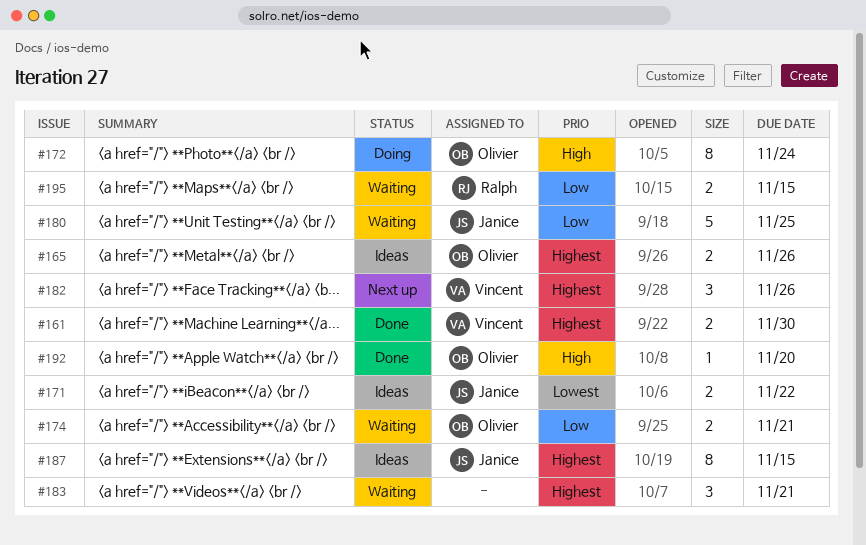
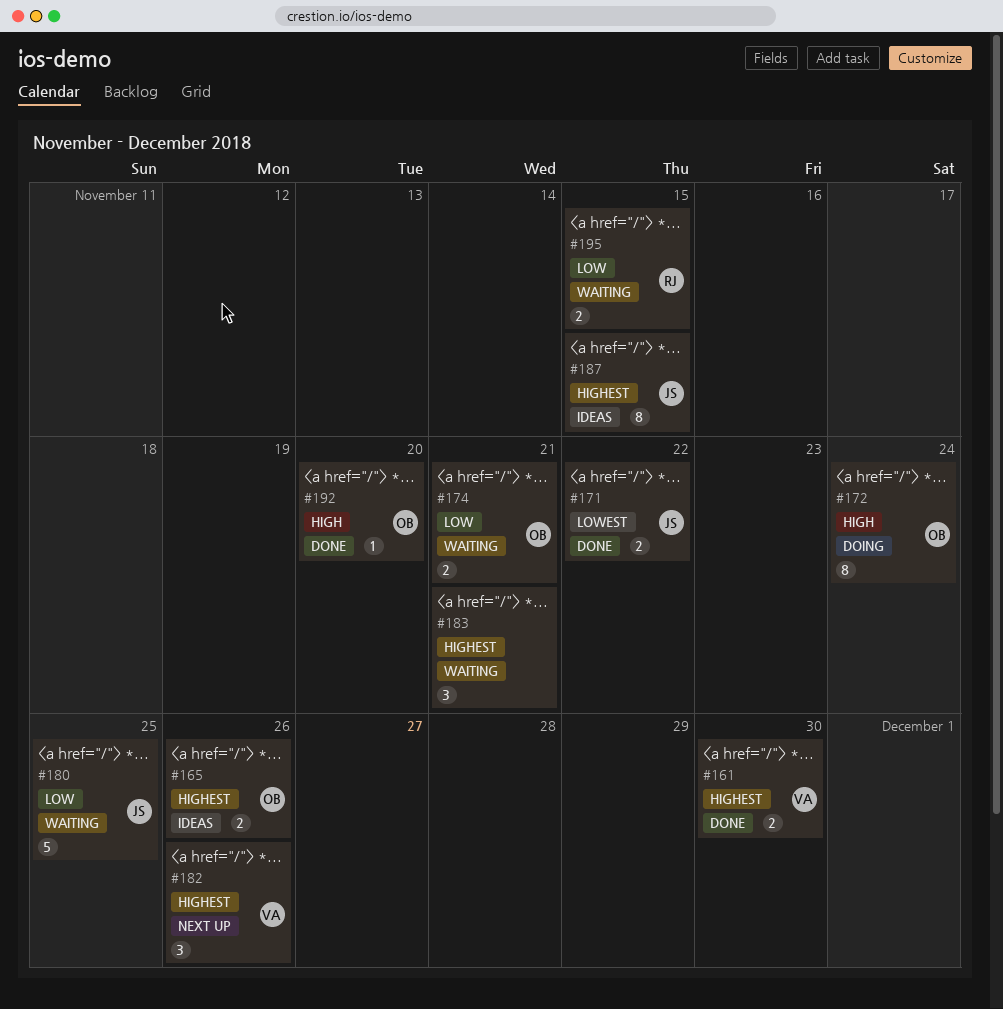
#171, status: Ideas -> Done

